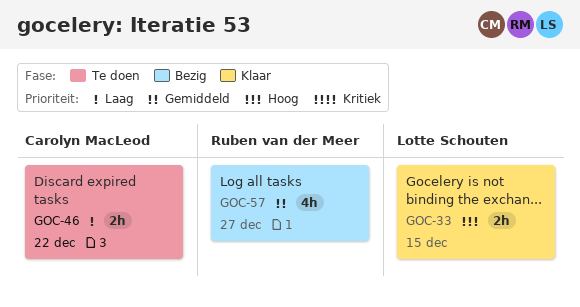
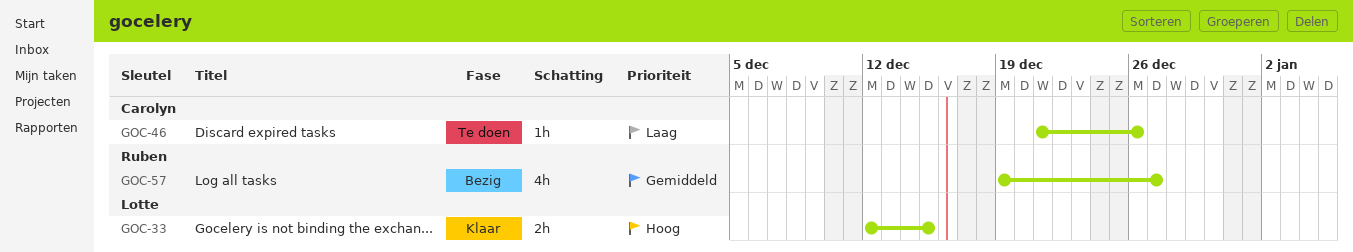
GOC-46, estimate: 2h -> 1h
GOC-46, due: Dec 22 -> Dec 26

